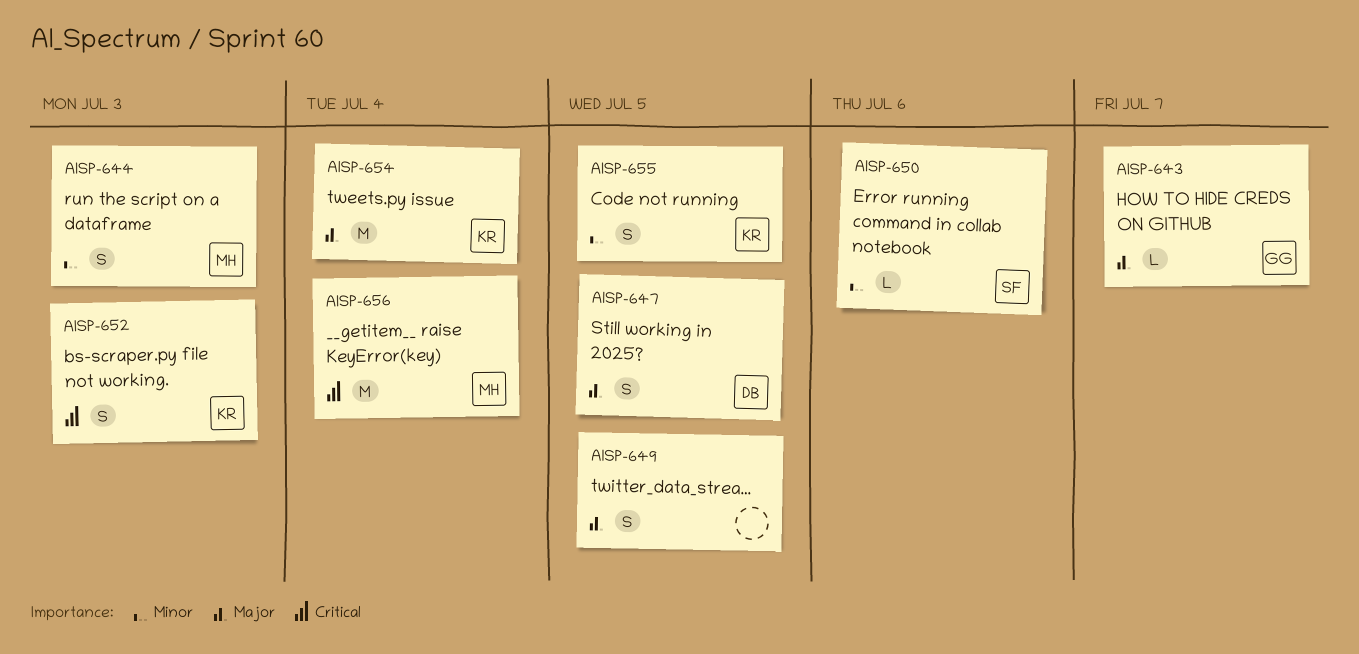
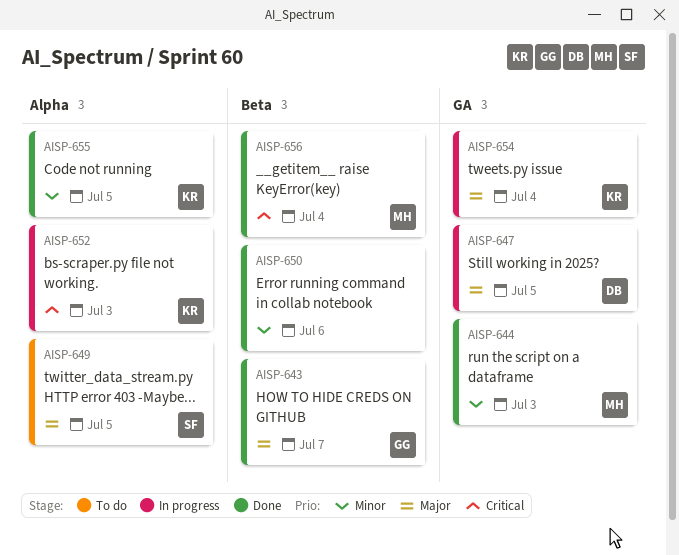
AISP-649, owner: none -> SF
AISP-650, owner: SF -> none

